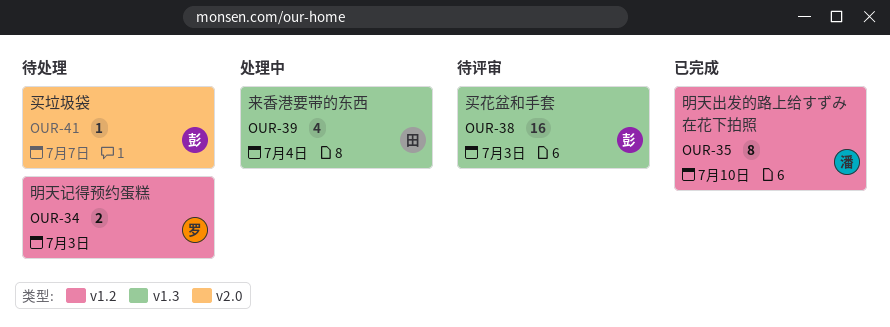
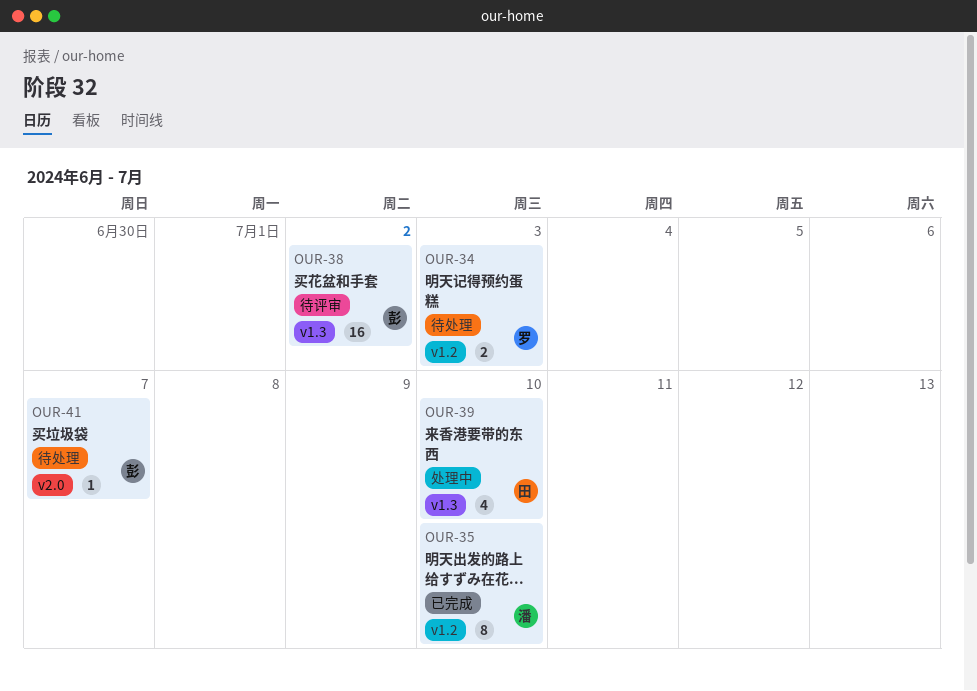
OUR-38, due: Jul 3 -> Jul 2
OUR-39, due: Jul 4 -> Jul 10

